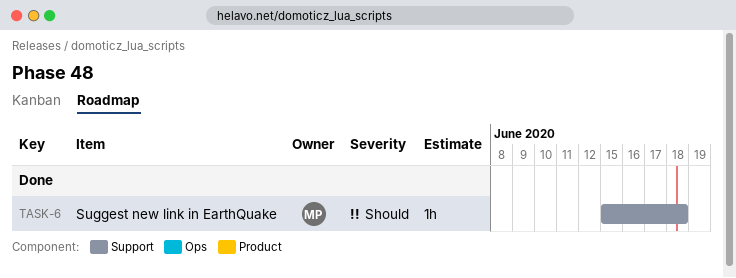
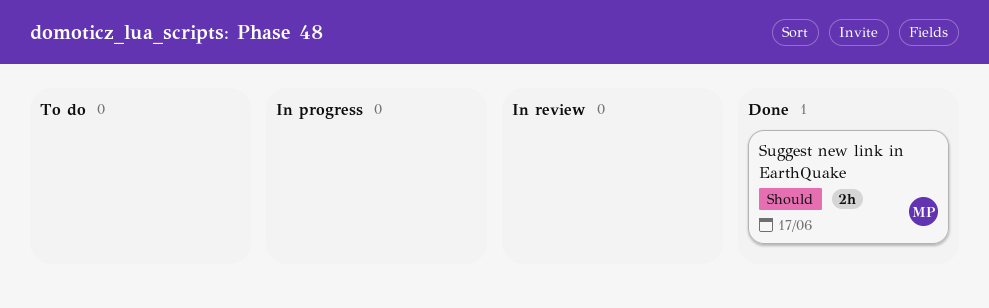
Suggest new link in EarthQuake, estimate: 1h -> 2h
Suggest new link in EarthQuake, due: Jun 18 -> Jun 17

